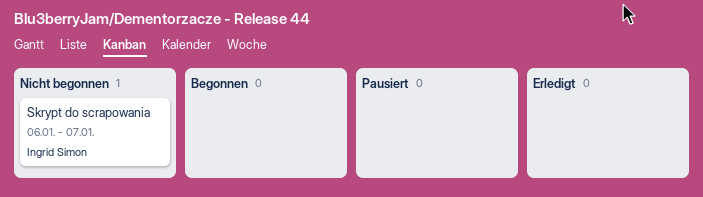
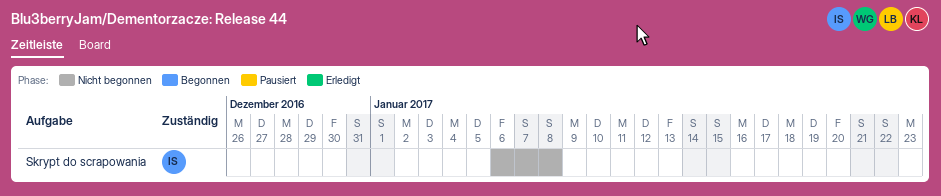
Skrypt do scrapowania, due: Jan 7 -> Jan 8

